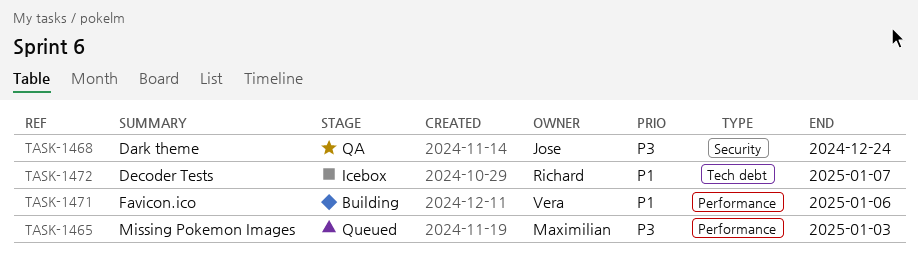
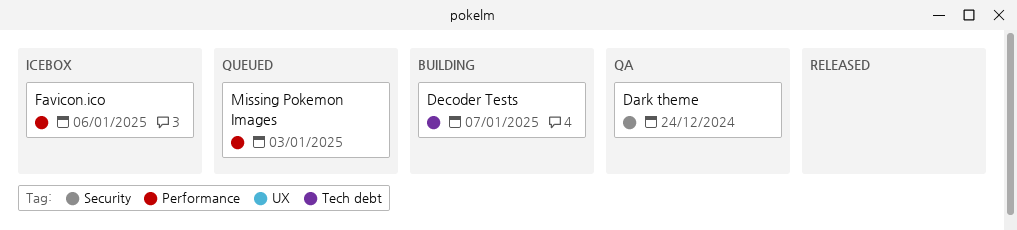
Decoder Tests, status: Icebox -> Building
Favicon.ico, status: Building -> Icebox

